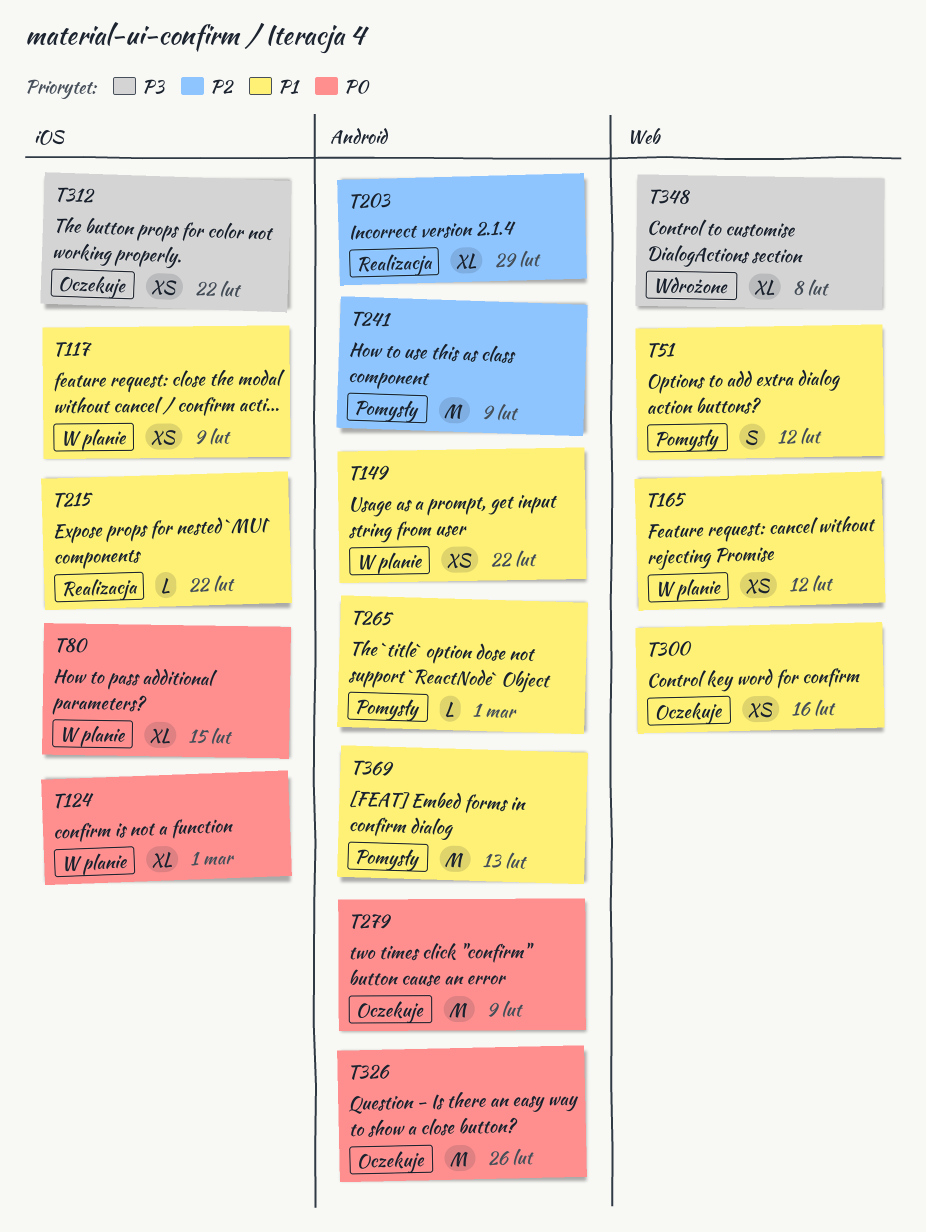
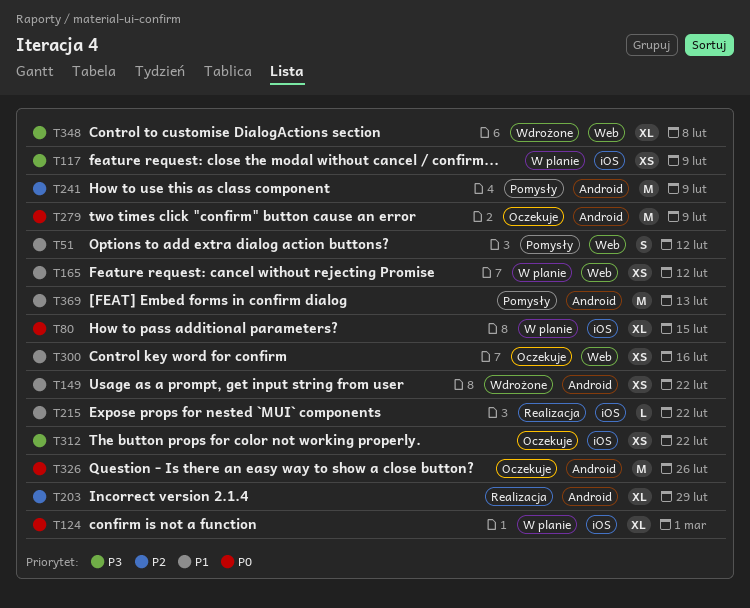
T117, priority: P1 -> P3
T149, status: W planie -> Wdrożone
T265: present -> none

